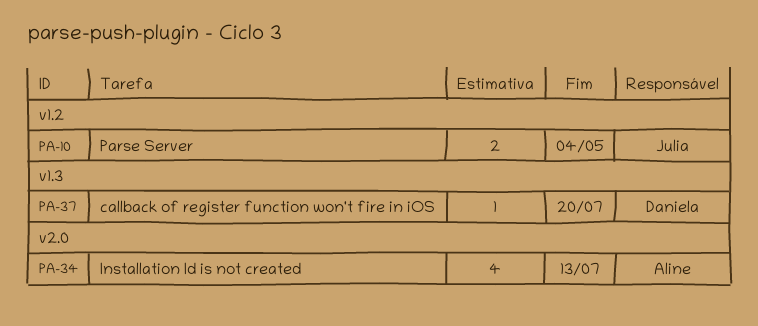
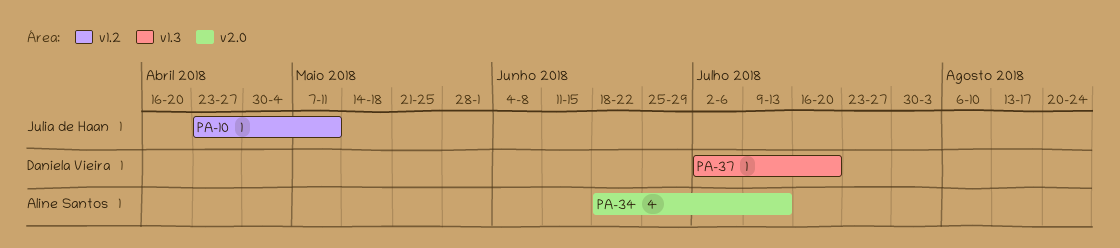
PA-10, estimate: 2 -> 1
PA-10, due: May 4 -> May 11

